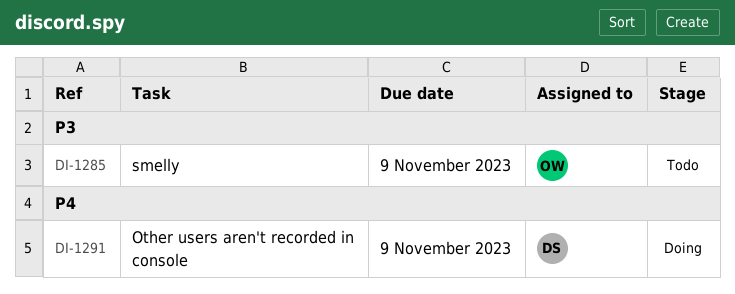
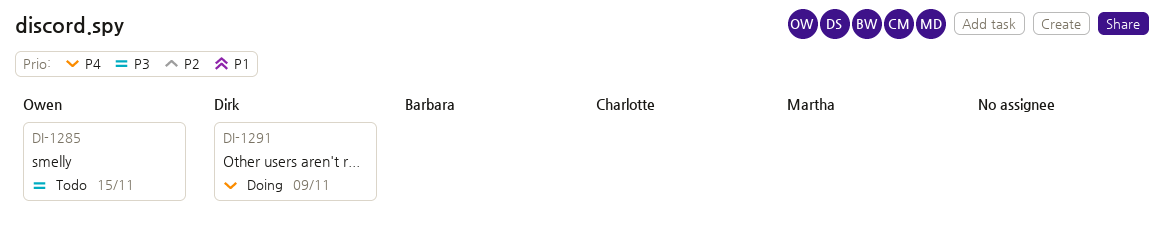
DI-1285, due: Nov 9 -> Nov 15

